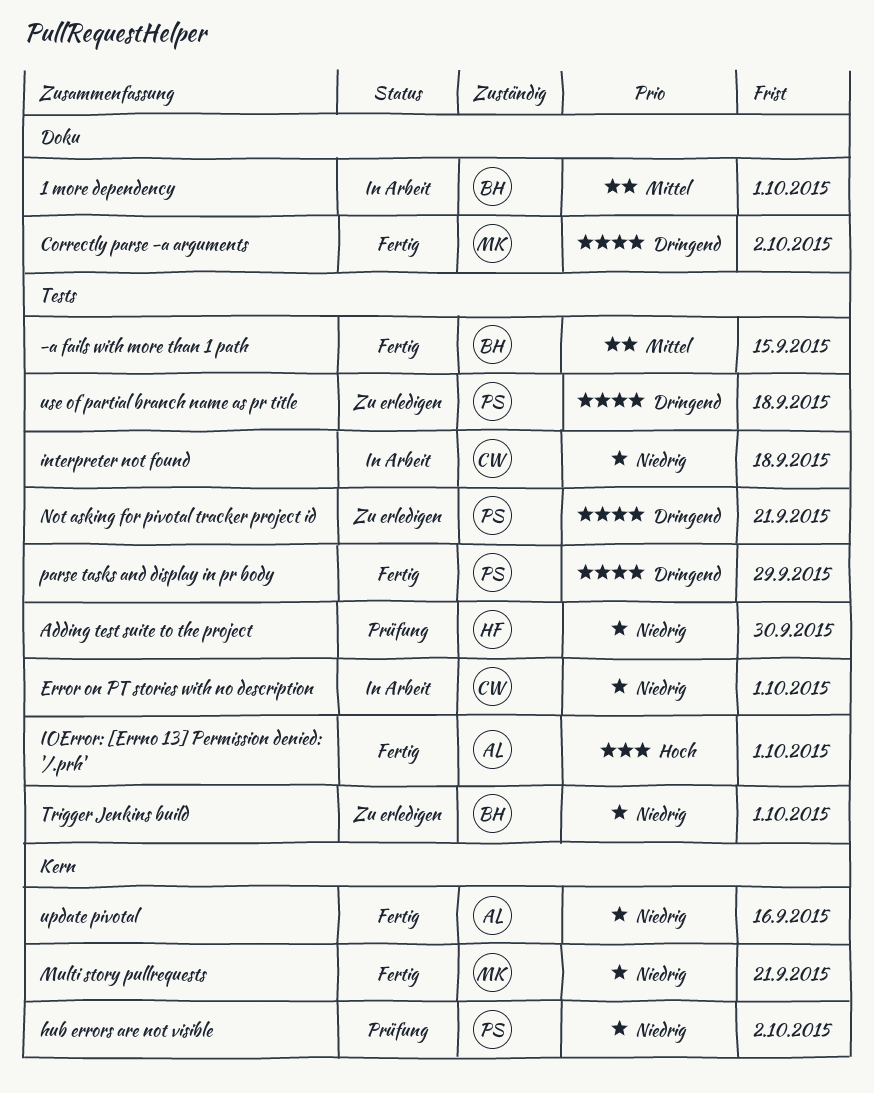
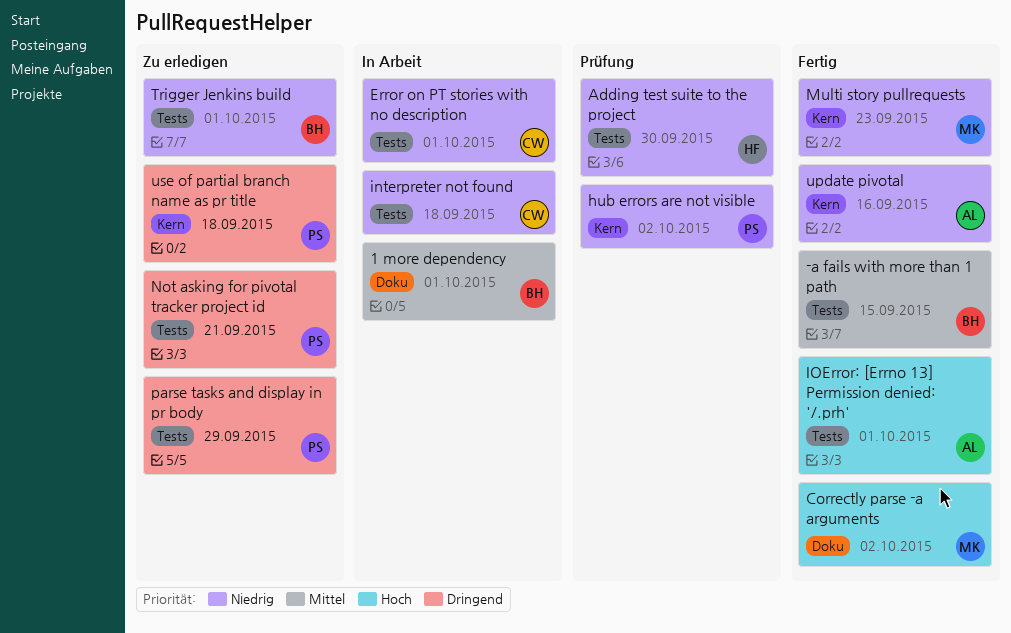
Correctly parse -a arguments, priority: Dringend -> Hoch
Multi story pullrequests, due: Sep 21 -> Sep 23
parse tasks and display in pr body, status: Fertig -> Zu erledigen
use of partial branch name as pr title, label: Tests -> Kern

